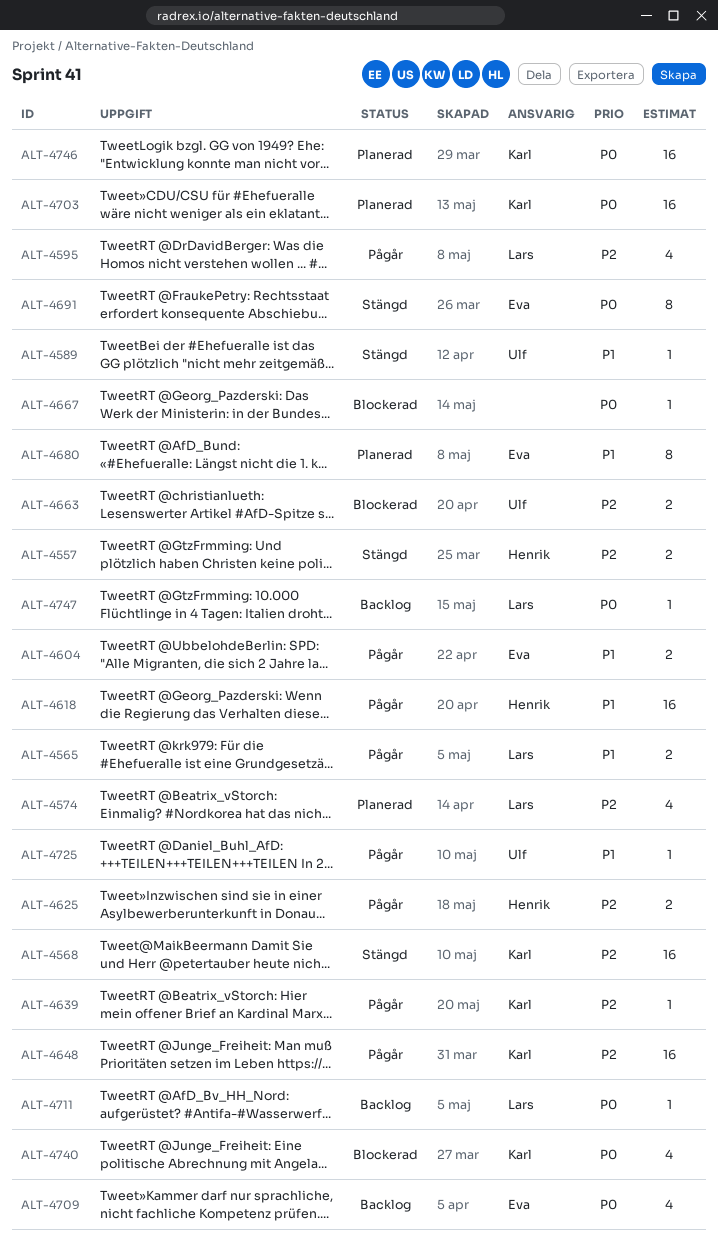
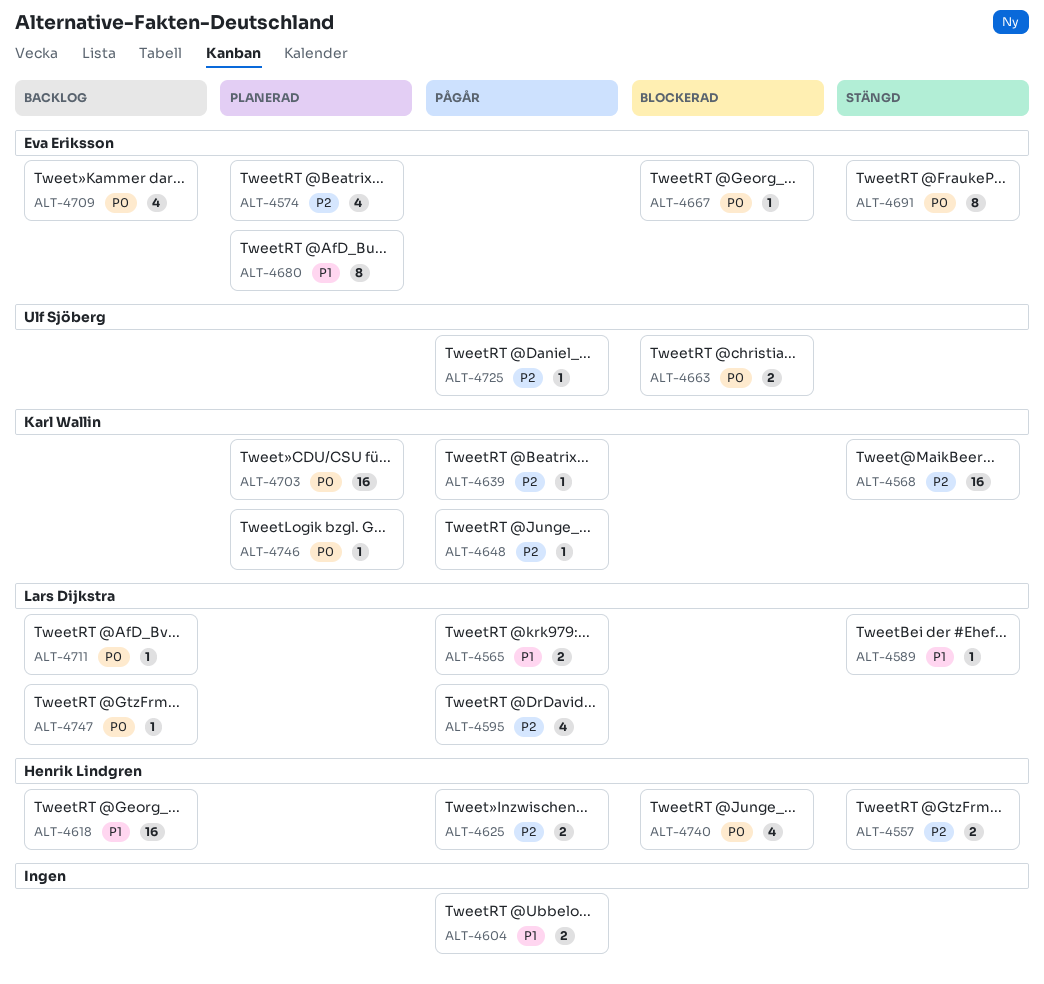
ALT-4574, owner: Lars Dijkstra -> Eva Eriksson
ALT-4589, owner: Ulf Sjöberg -> Lars Dijkstra
ALT-4604, owner: Eva Eriksson -> none
ALT-4618, status: Pågår -> Backlog
ALT-4648, estimate: 16 -> 1
ALT-4663, priority: P2 -> P0
ALT-4667, owner: none -> Eva Eriksson
ALT-4725, priority: P1 -> P2
ALT-4740, owner: Karl Wallin -> Henrik Lindgren
ALT-4746, estimate: 16 -> 1

